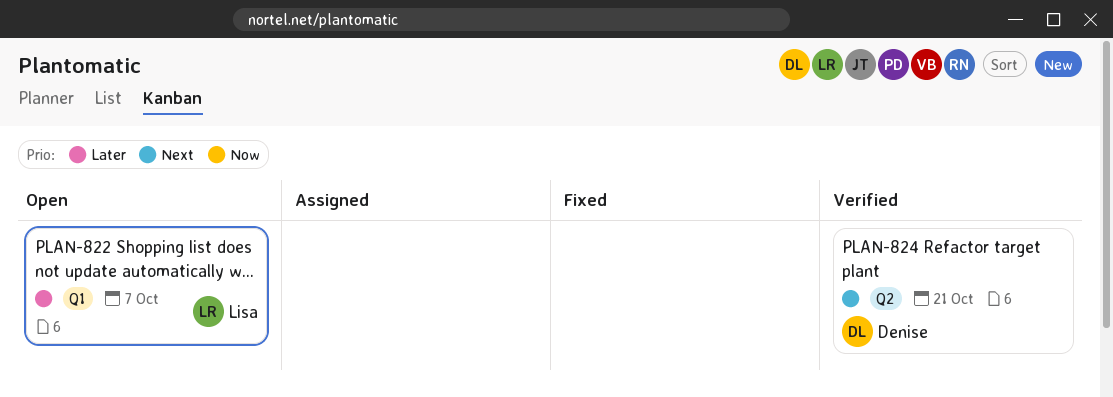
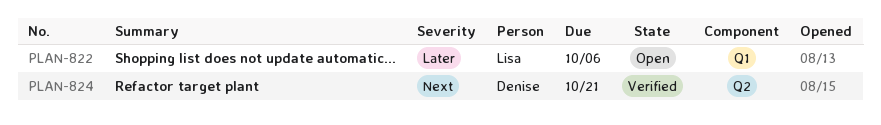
PLAN-822, due: Oct 7 -> Oct 6

